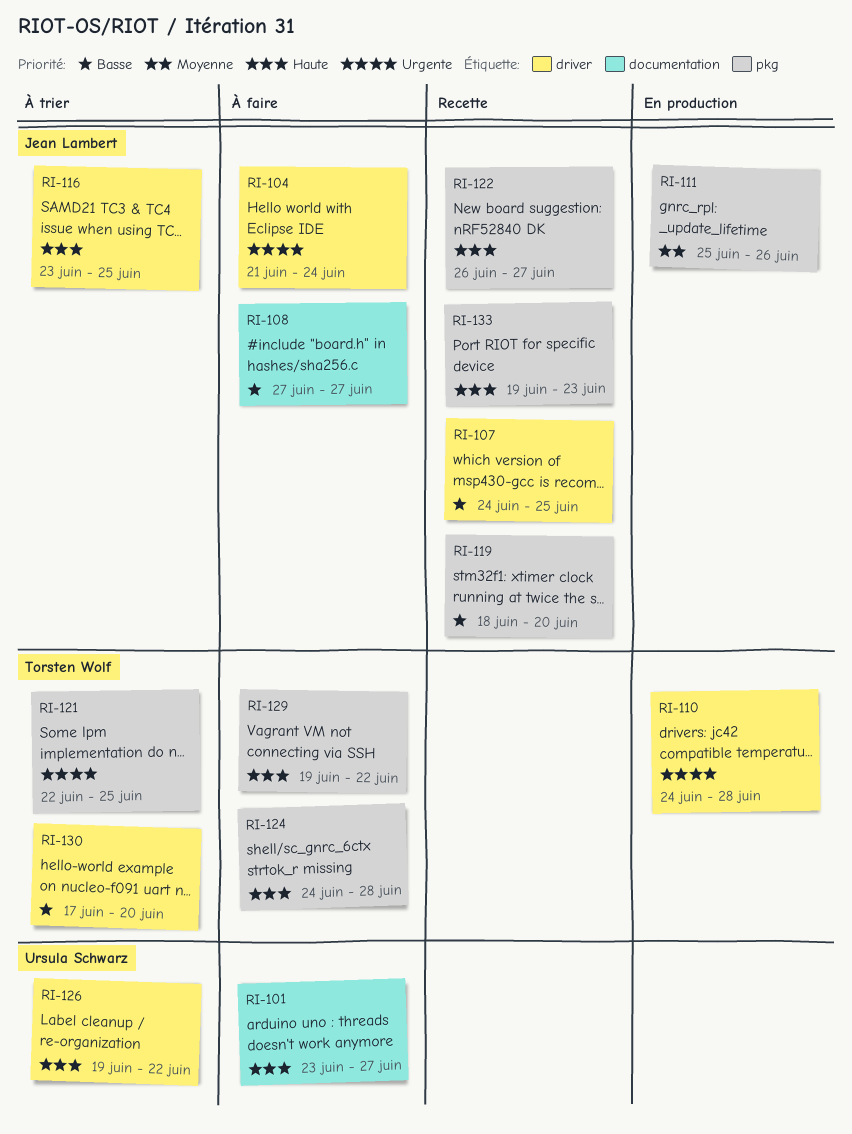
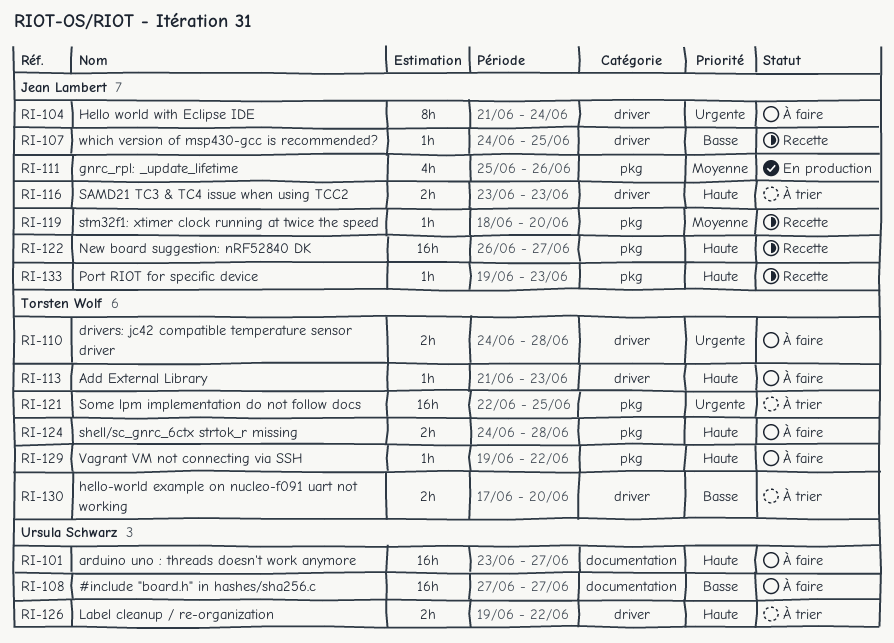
RI-108, owner: Jean Lambert -> Ursula Schwarz
RI-110, status: En production -> À faire
RI-113: none -> present
RI-116, due: Jun 25 -> Jun 23
RI-119, priority: Basse -> Moyenne

